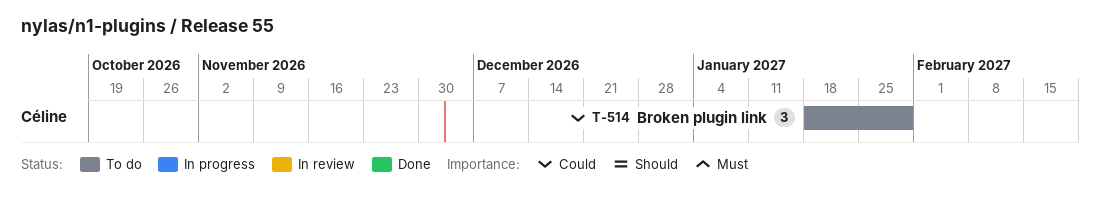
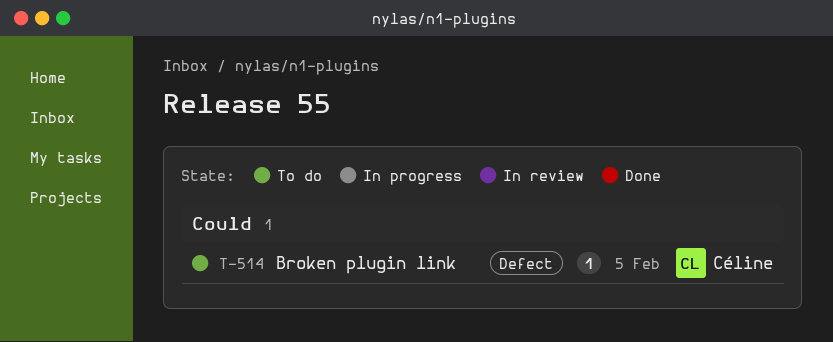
T-514, estimate: 3 -> 1
T-514, due: Jan 29 -> Feb 5

